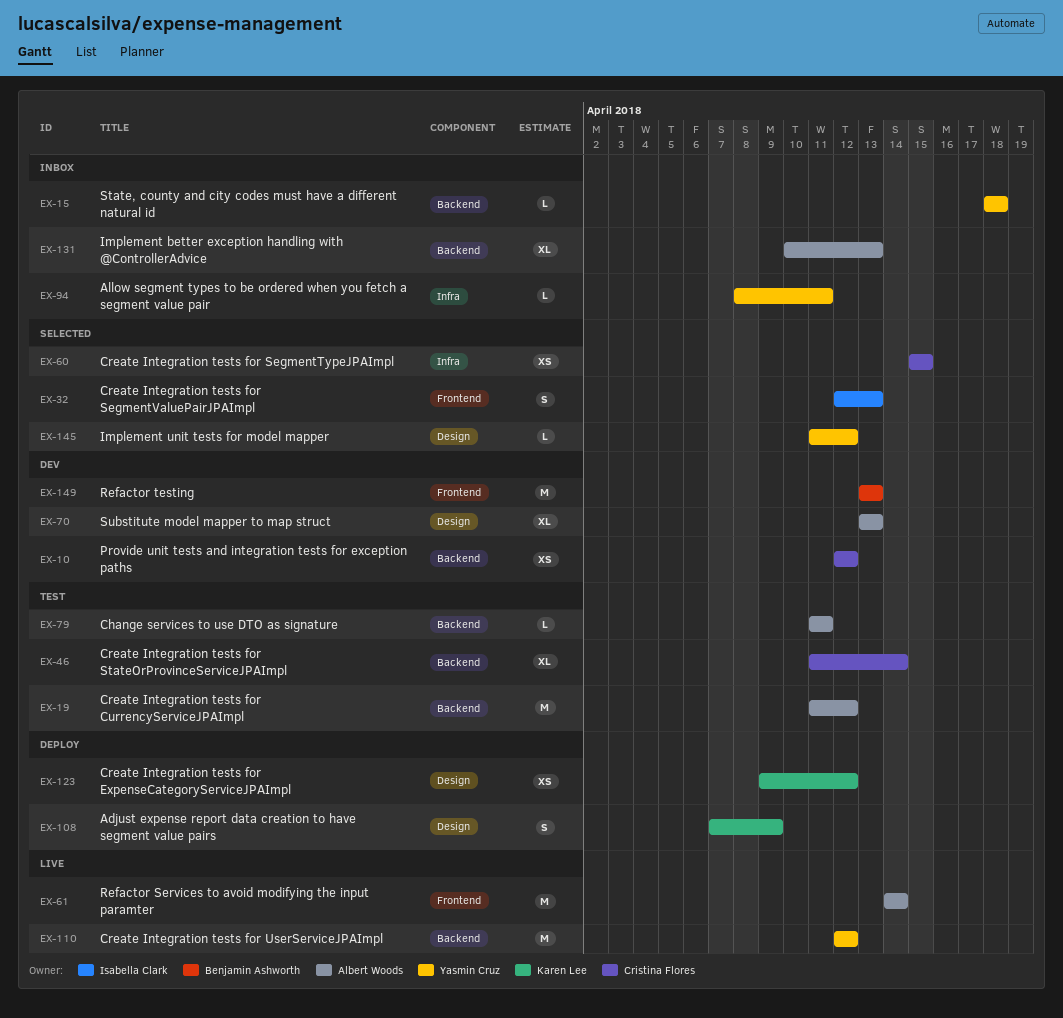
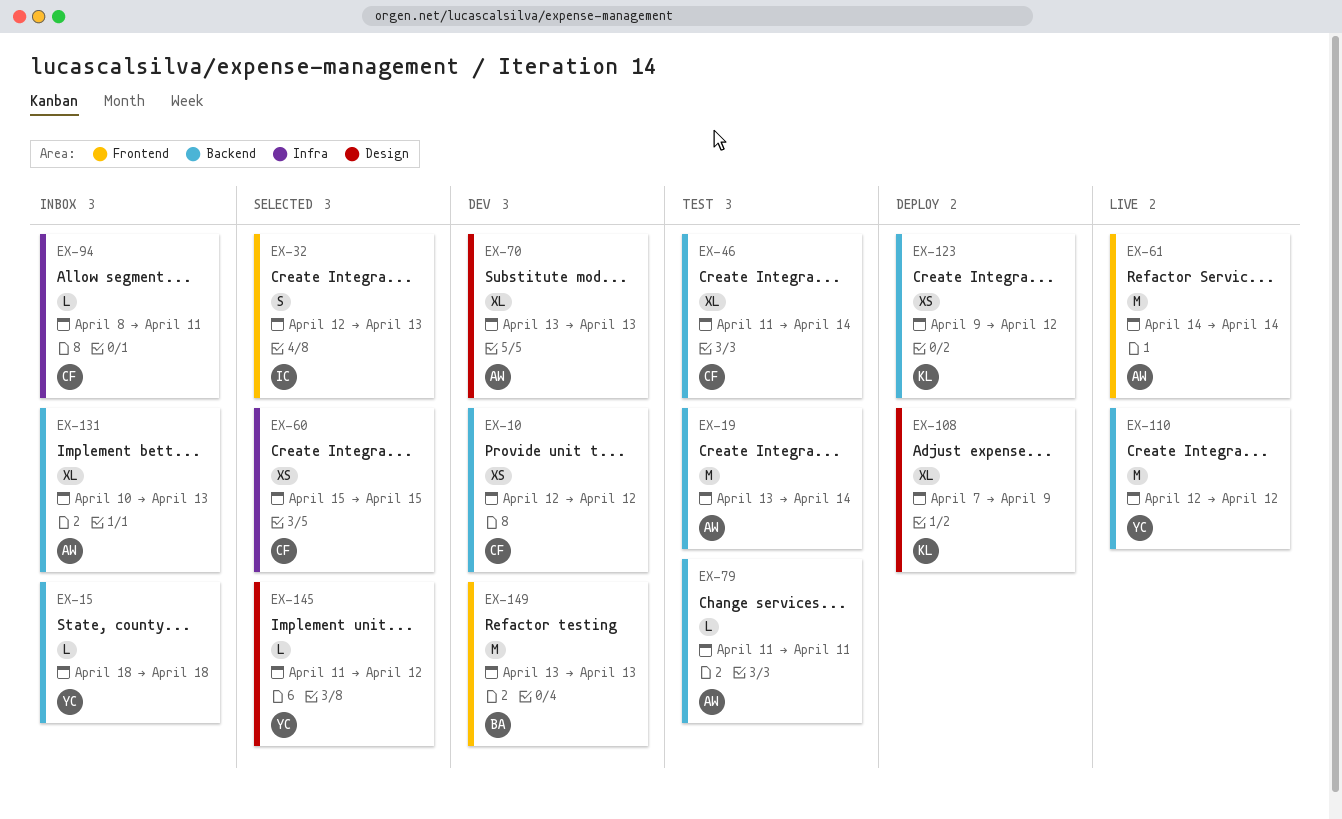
EX-19, start: Apr 11 -> Apr 13
EX-19, due: Apr 12 -> Apr 14
EX-94, owner: Yasmin Cruz -> Cristina Flores
EX-108, estimate: S -> XL
EX-123, label: Design -> Backend

